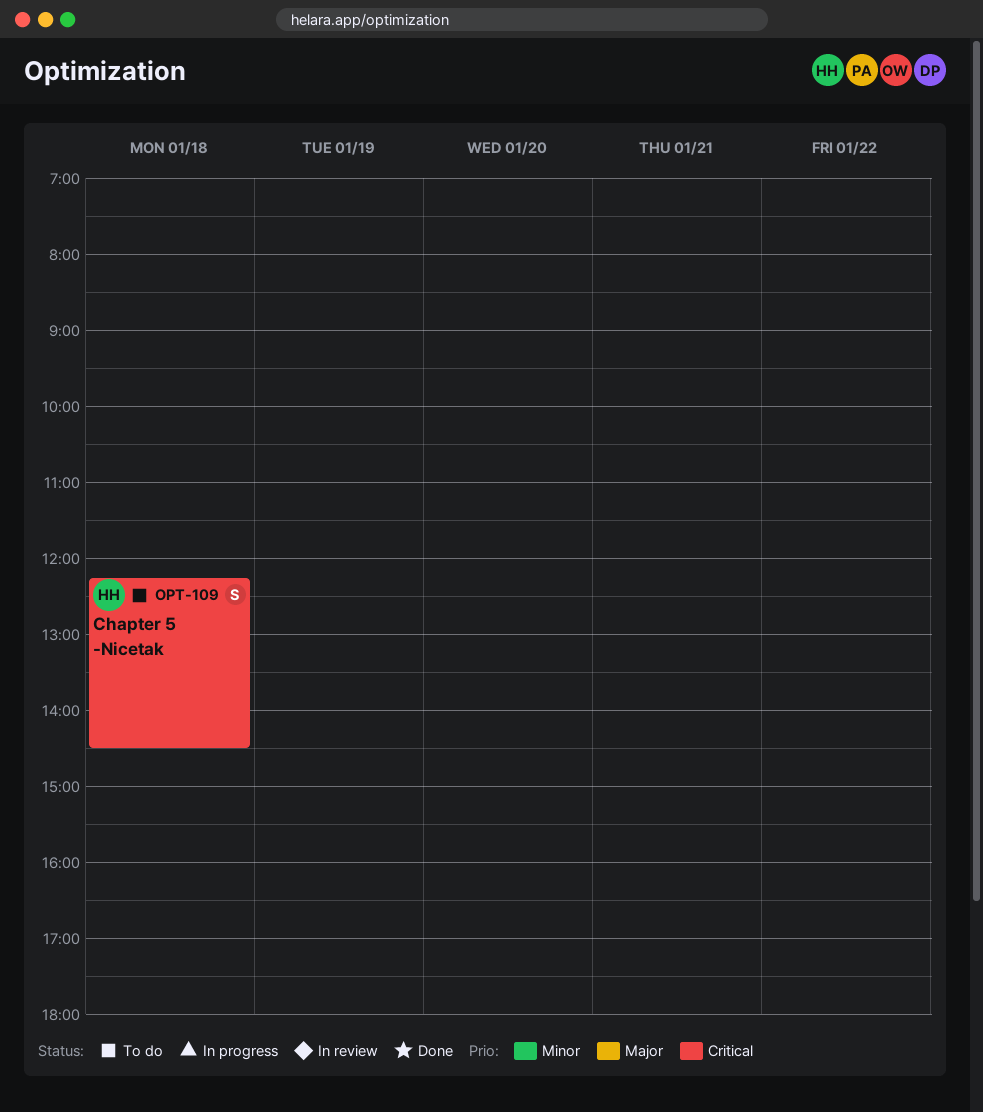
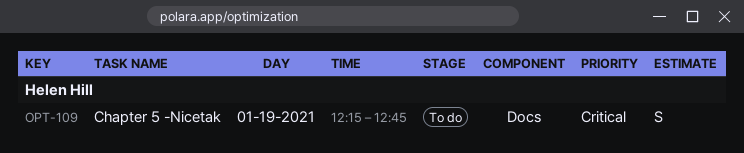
OPT-109, day: Jan 18 -> Jan 19
OPT-109, ends: 14:30 -> 12:45

